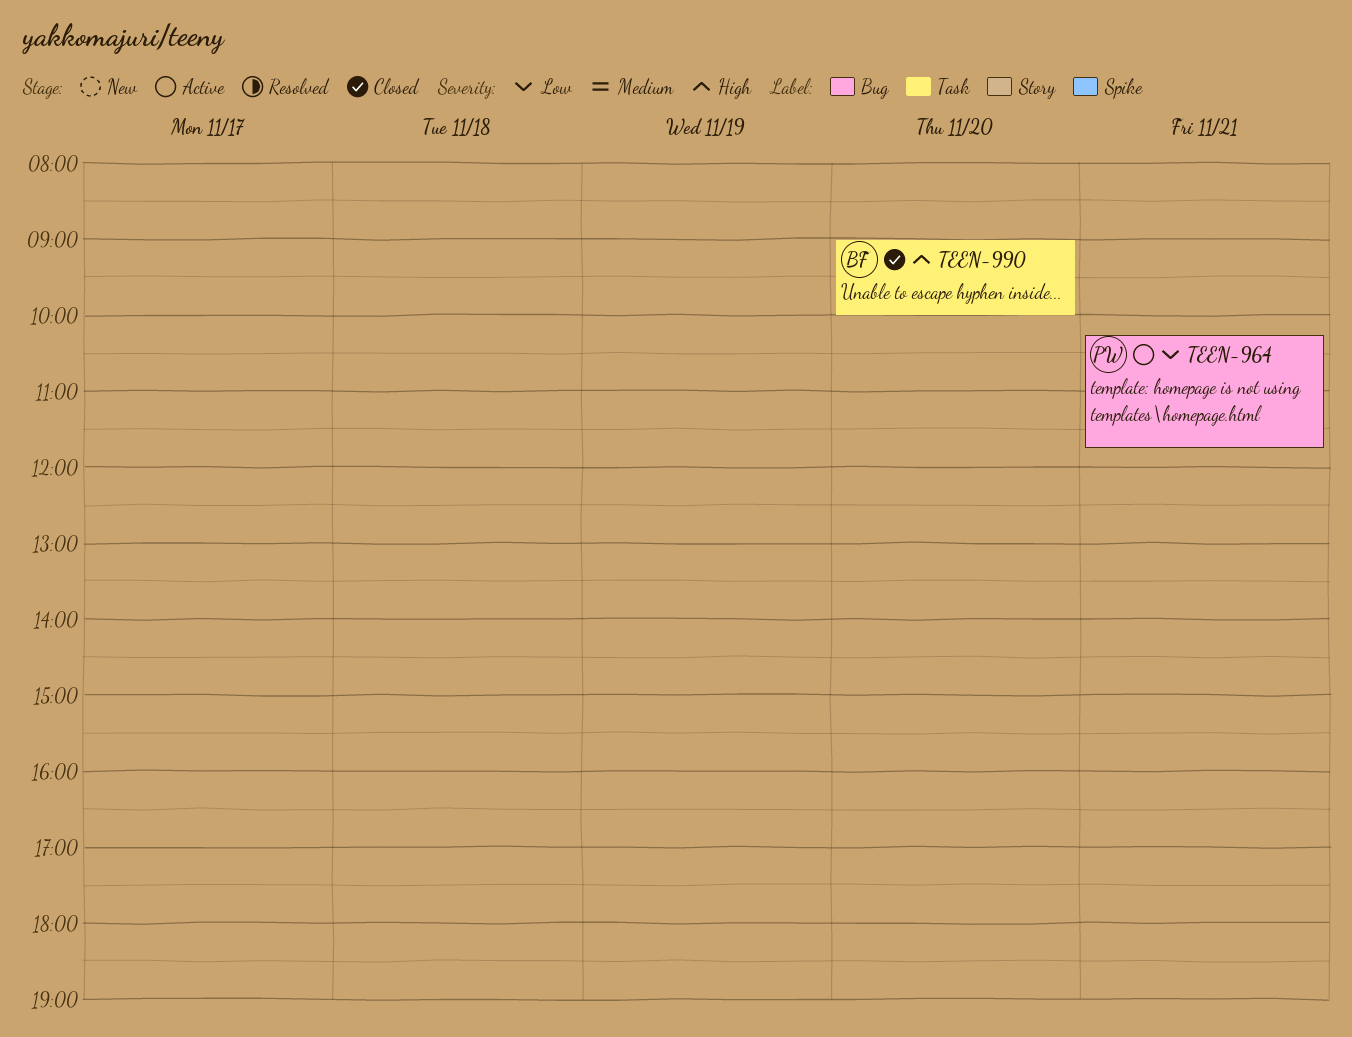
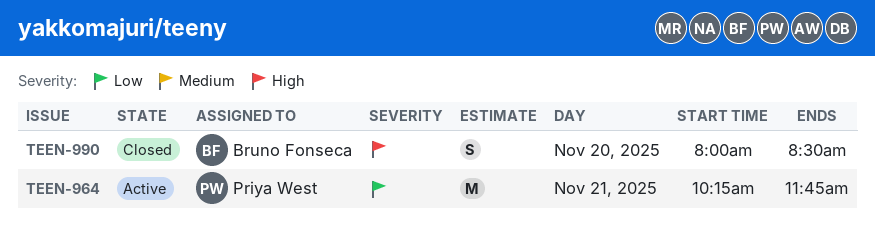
TEEN-990, begins: 09:00 -> 08:00
TEEN-990, ends: 10:00 -> 08:30

